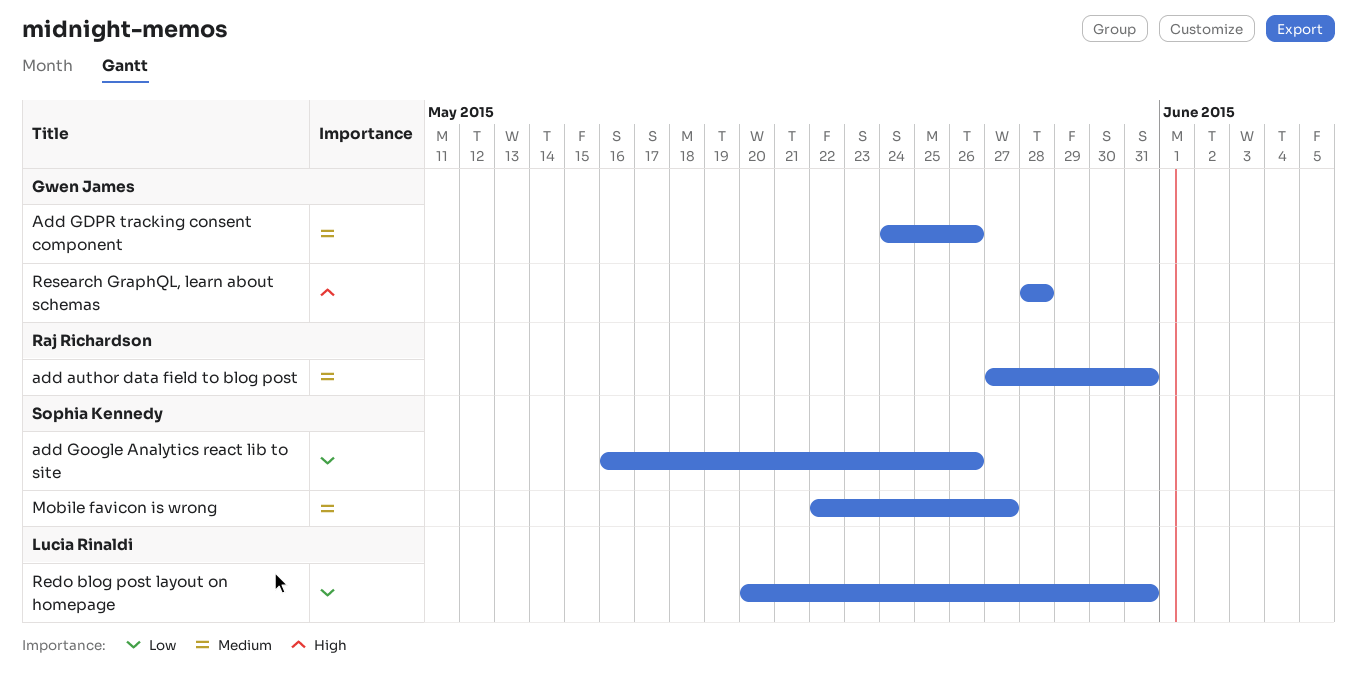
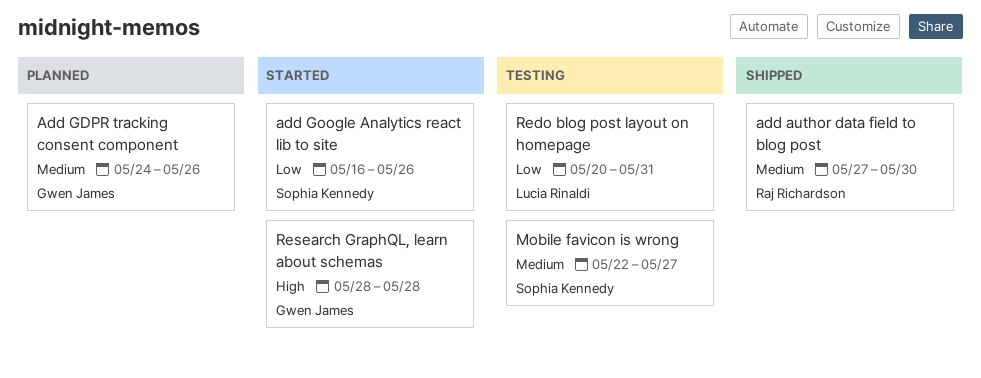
add author data field to blog post, due: May 31 -> May 30

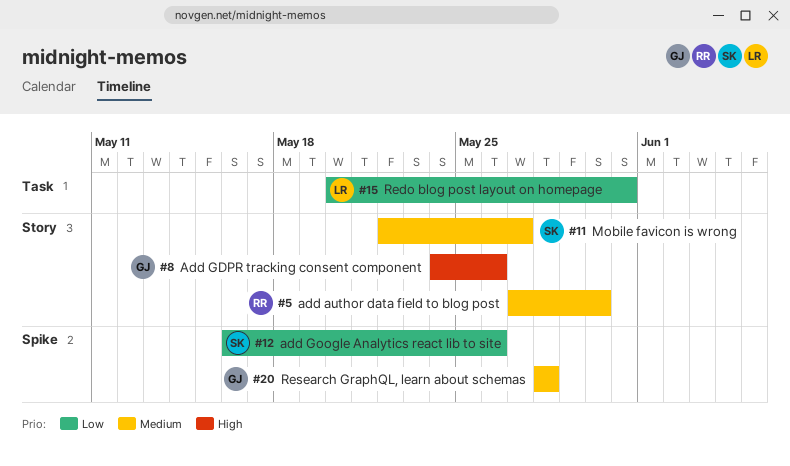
Add GDPR tracking consent component, priority: Medium -> High
Research GraphQL, learn about schemas, priority: High -> Medium

